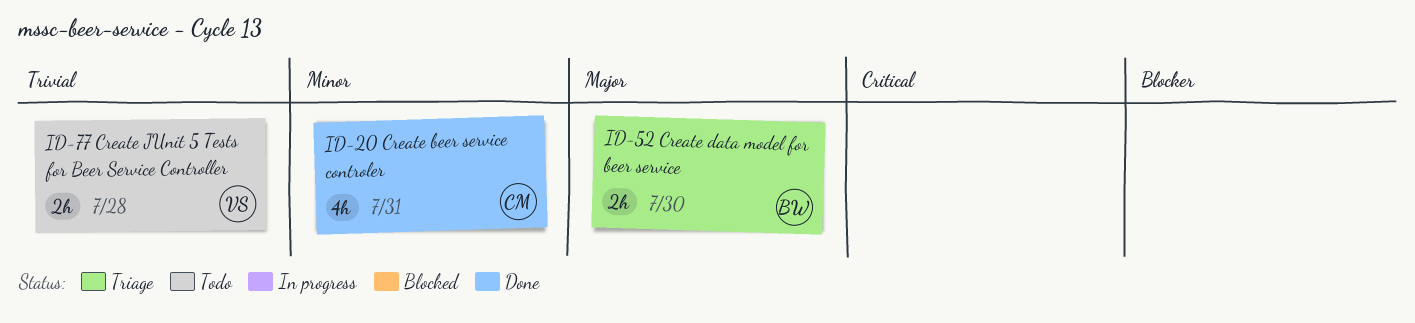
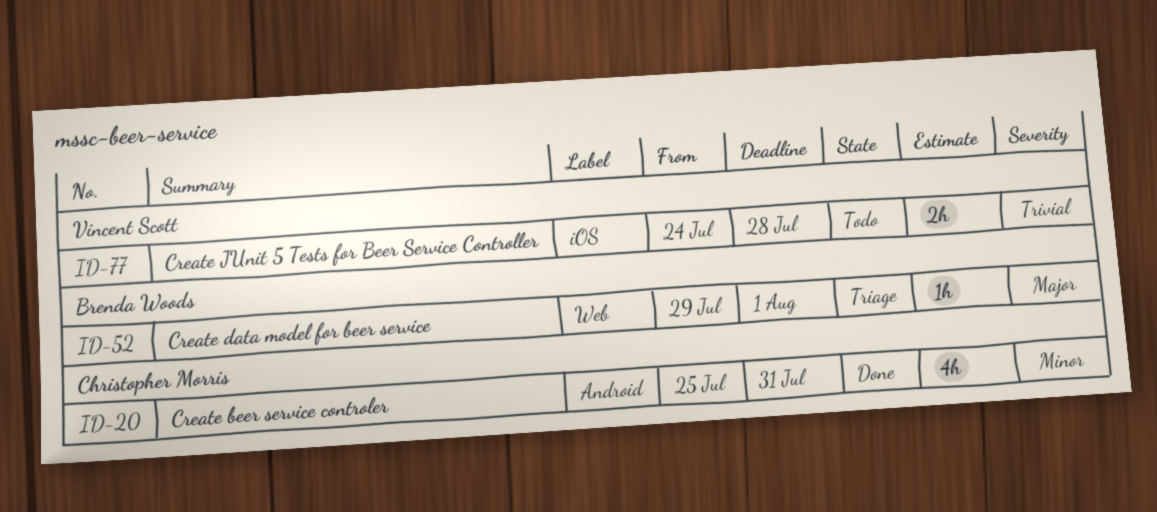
ID-52, estimate: 2h -> 1h
ID-52, due: Jul 30 -> Aug 1

